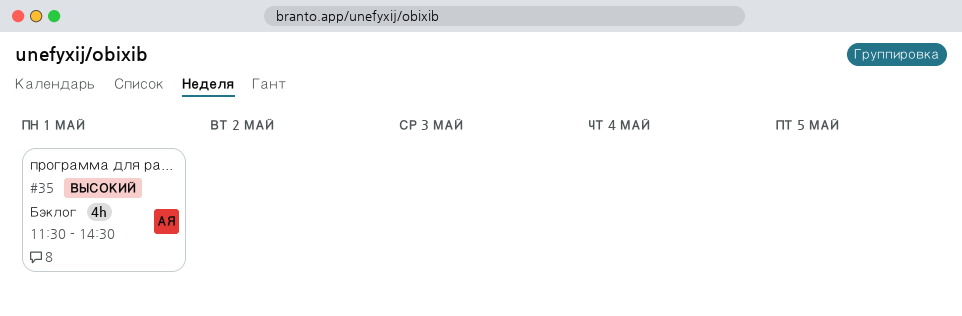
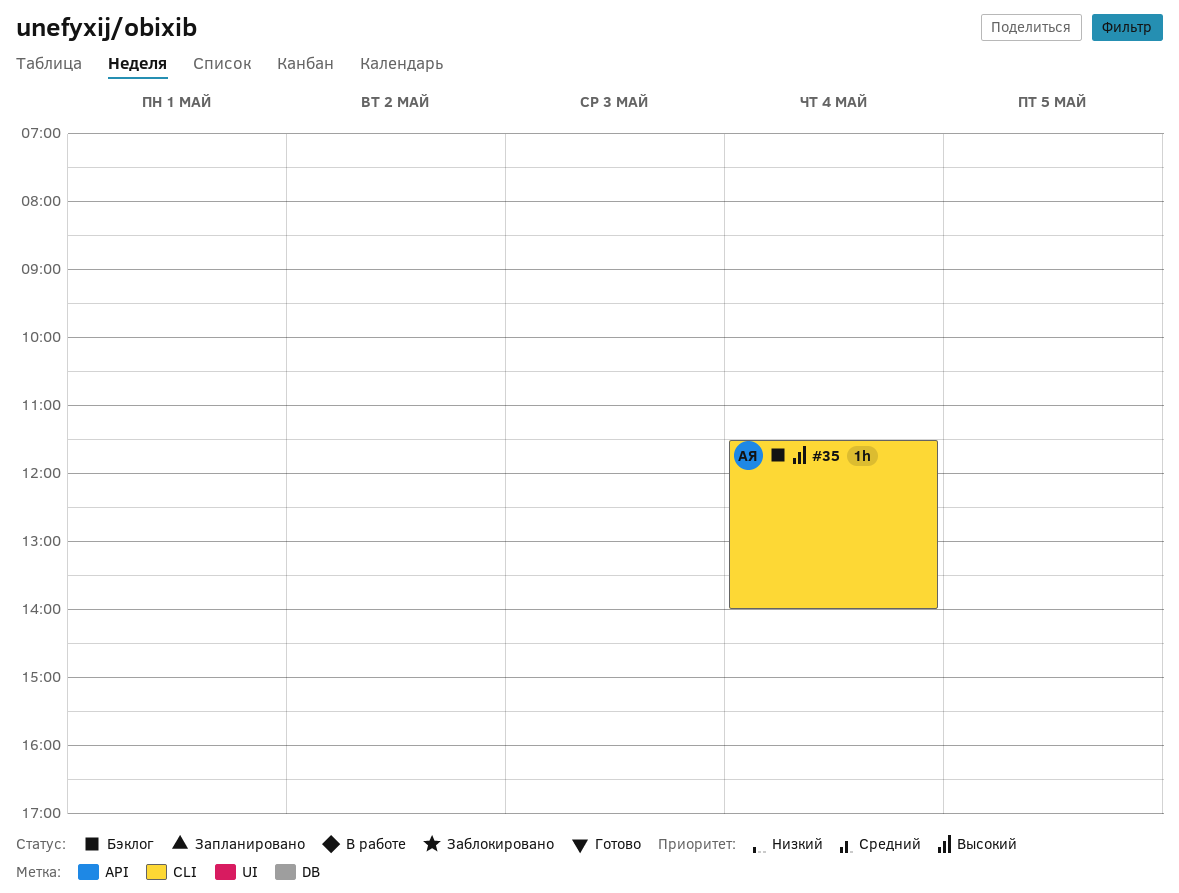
#35, estimate: 4h -> 1h
#35, day: May 1 -> May 4
#35, ends: 14:30 -> 14:00

